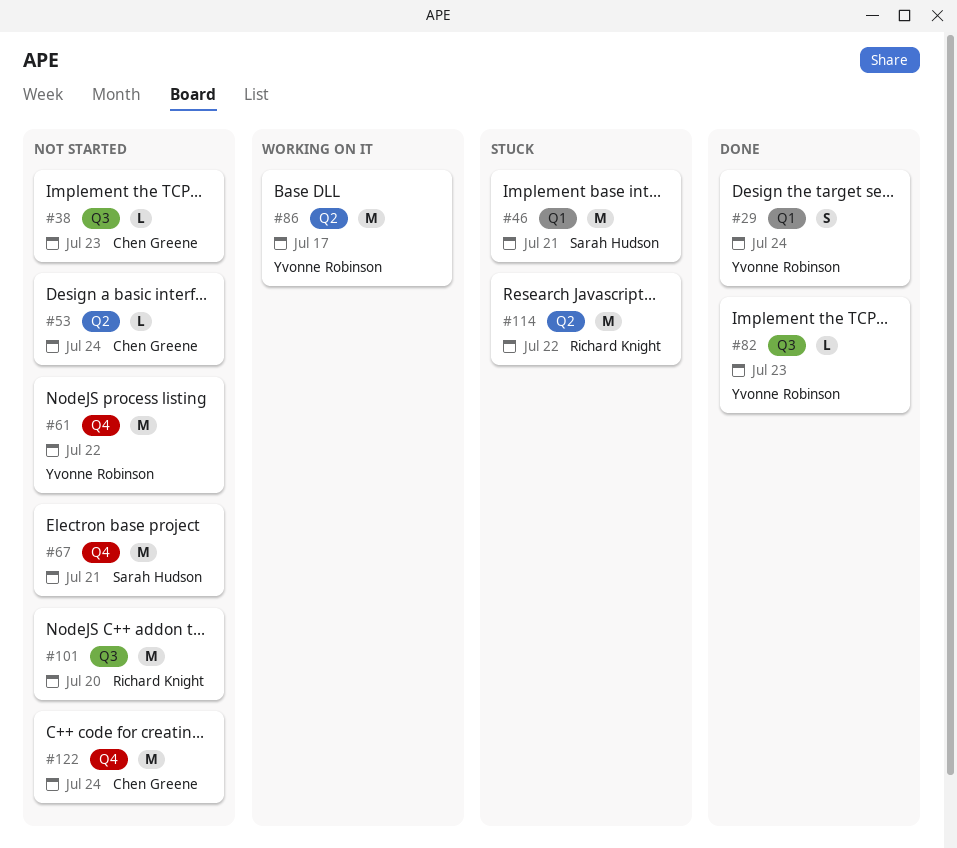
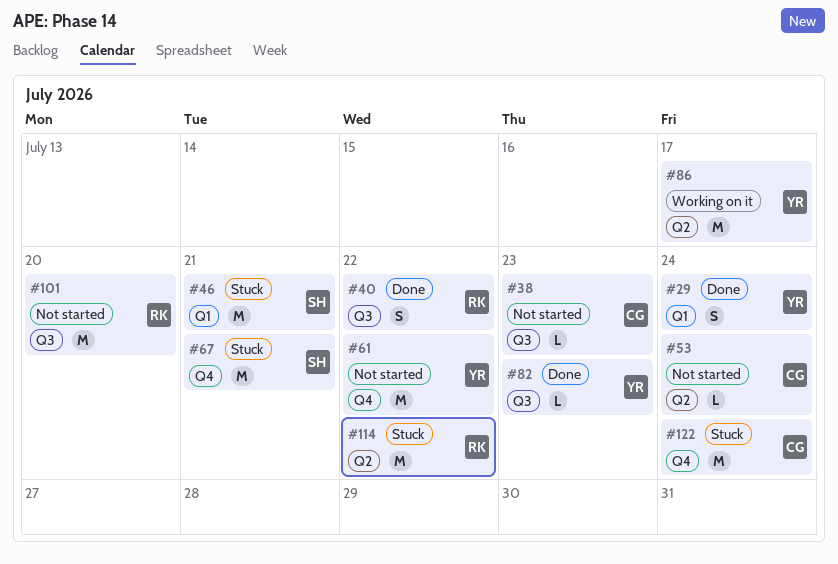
#40: none -> present
#67, status: Not started -> Stuck
#122, status: Not started -> Stuck

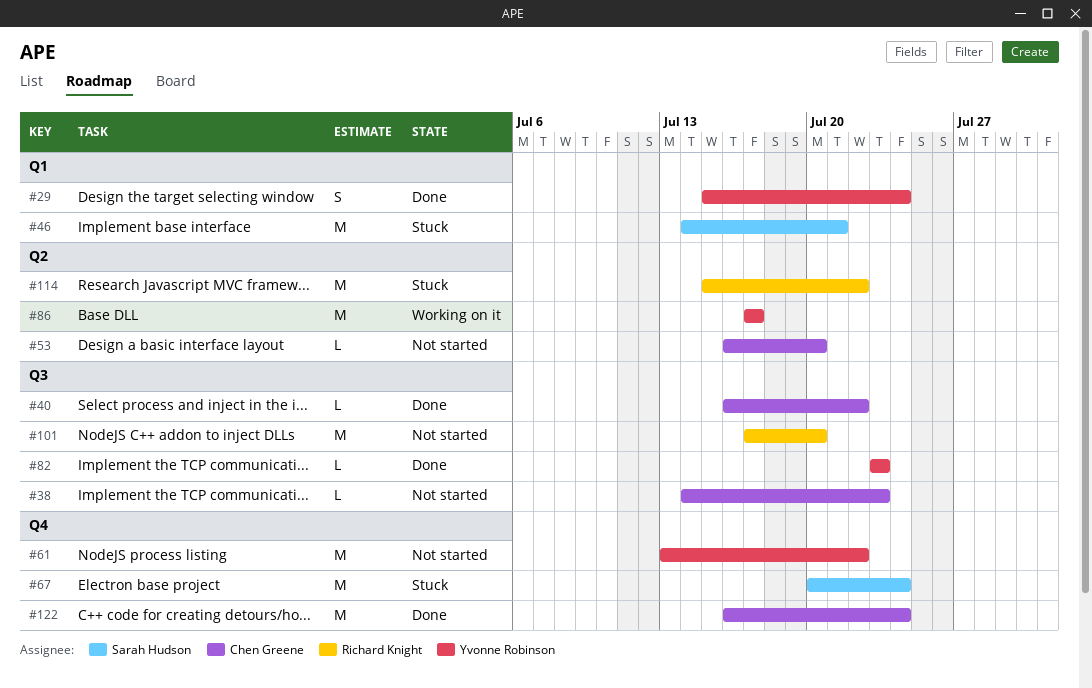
#40, owner: Richard Knight -> Chen Greene
#40, estimate: S -> L
#53, due: Jul 24 -> Jul 20
#67, due: Jul 21 -> Jul 24
#122, status: Stuck -> Done

